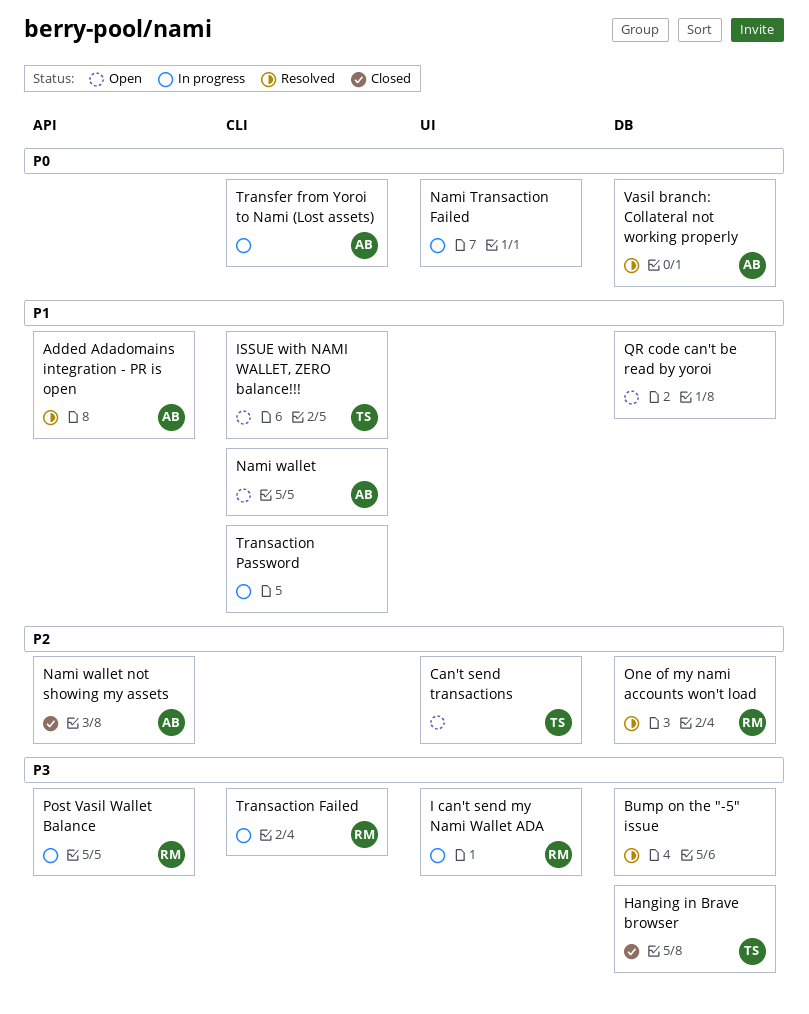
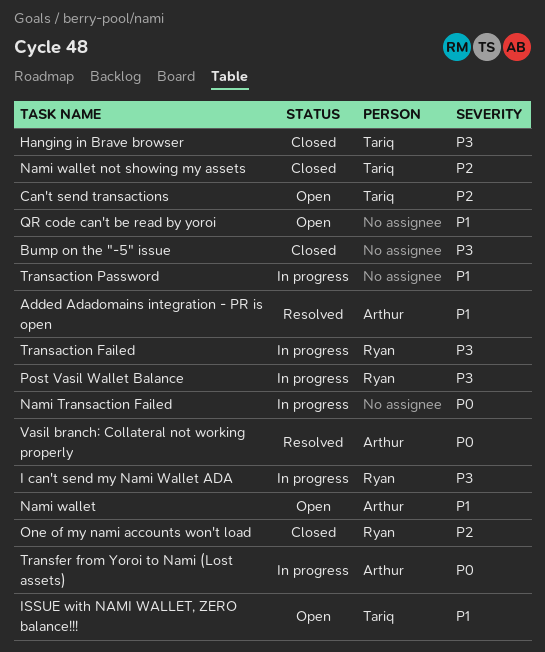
Bump on the "-5" issue, status: Resolved -> Closed
Nami wallet not showing my assets, owner: Arthur -> Tariq
One of my nami accounts won't load, status: Resolved -> Closed

